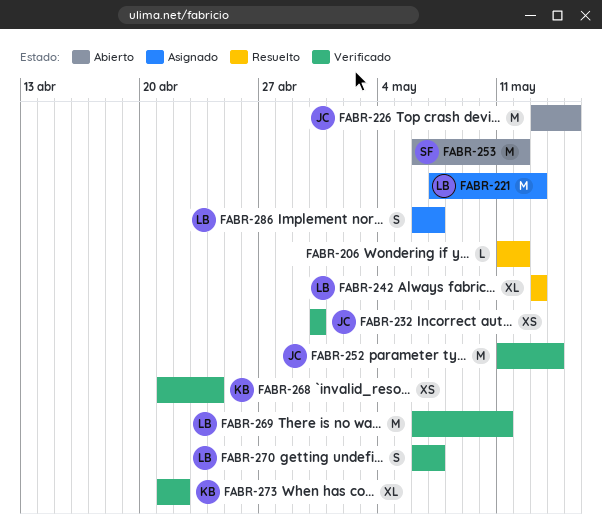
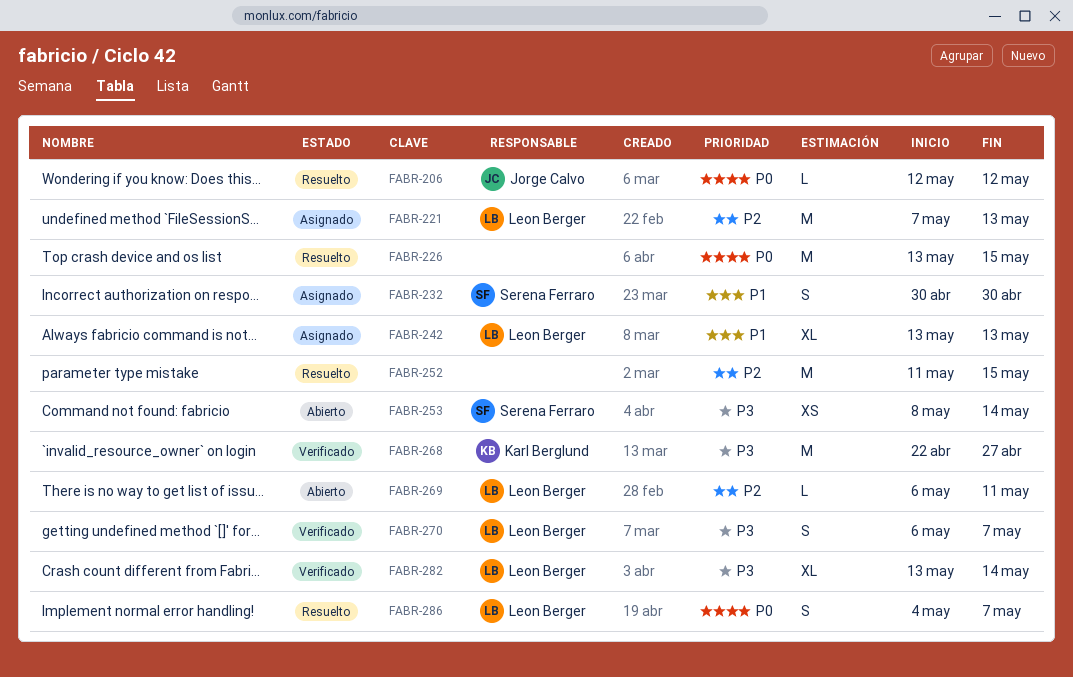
FABR-206, owner: none -> Jorge Calvo
FABR-206, start: May 11 -> May 12
FABR-226, status: Abierto -> Resuelto
FABR-226, owner: Jorge Calvo -> none
FABR-232, status: Verificado -> Asignado
FABR-232, owner: Jorge Calvo -> Serena Ferraro
FABR-232, estimate: XS -> S
FABR-242, status: Resuelto -> Asignado
FABR-252, status: Verificado -> Resuelto
FABR-252, owner: Jorge Calvo -> none
FABR-252, due: May 14 -> May 15
FABR-253, estimate: M -> XS
FABR-253, start: May 6 -> May 8
FABR-253, due: May 12 -> May 14
FABR-268, estimate: XS -> M
FABR-268, start: Apr 21 -> Apr 22
FABR-268, due: Apr 24 -> Apr 27
FABR-269, status: Verificado -> Abierto
FABR-269, estimate: M -> L
FABR-273: present -> none
FABR-282: none -> present
FABR-286, status: Asignado -> Resuelto
FABR-286, start: May 6 -> May 4

